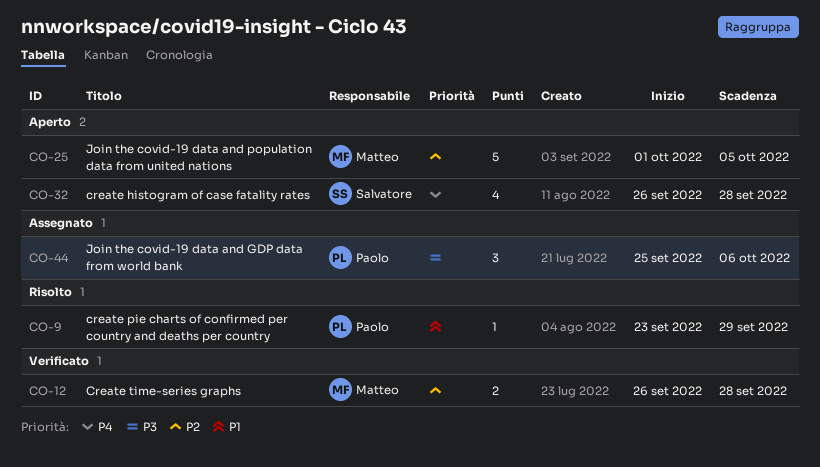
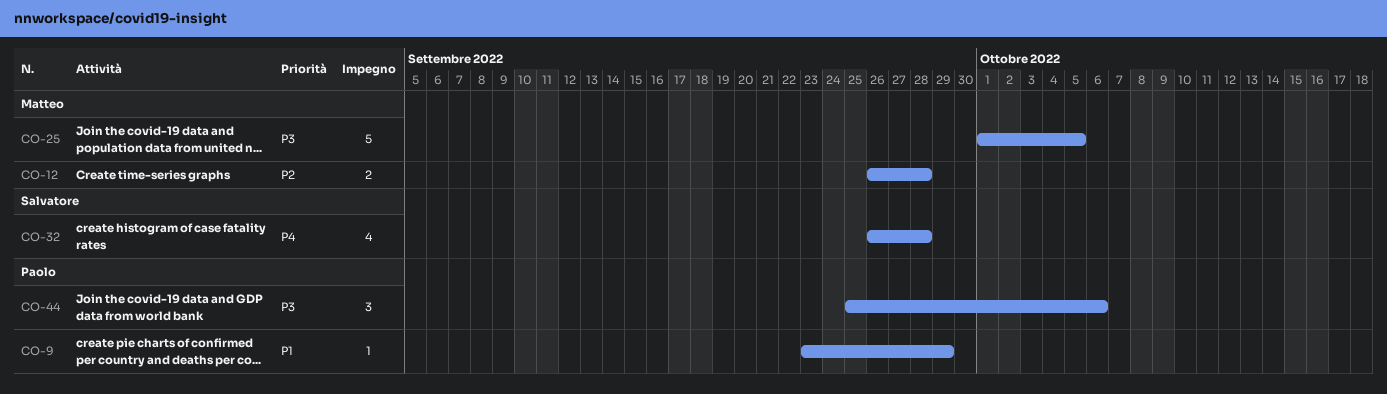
CO-25, priority: P2 -> P3

